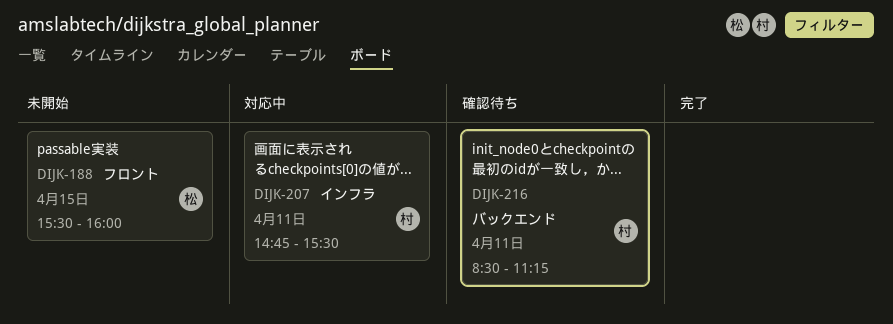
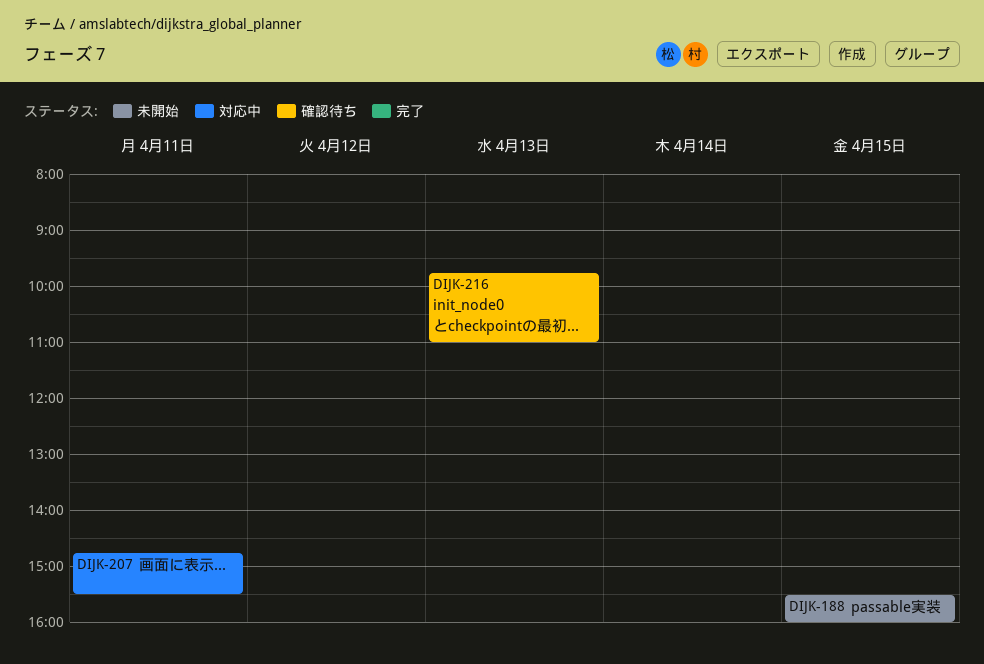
DIJK-216, day: Apr 11 -> Apr 13
DIJK-216, begins: 08:30 -> 09:45
DIJK-216, ends: 11:15 -> 11:00

